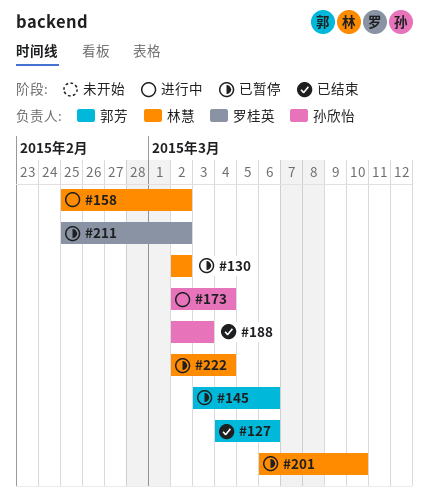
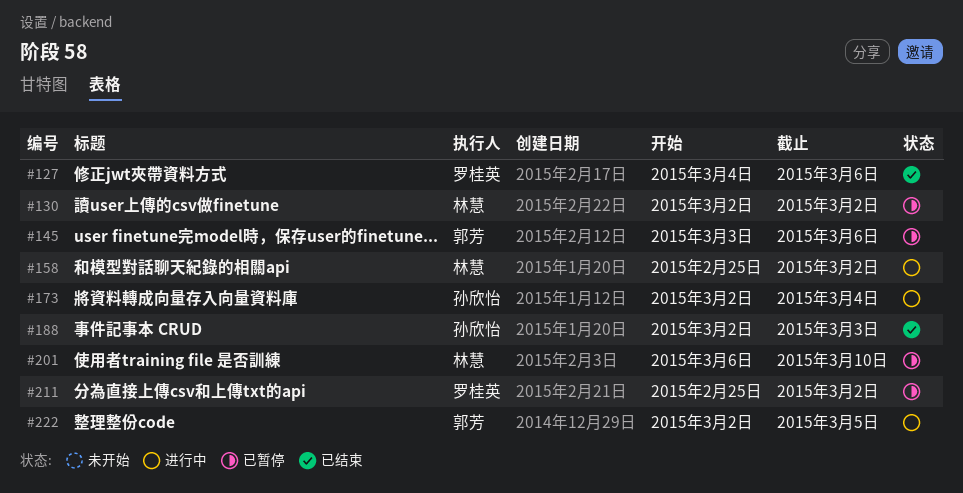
#127, owner: 郭芳 -> 罗桂英
#222, status: 已暂停 -> 进行中
#222, owner: 林慧 -> 郭芳
#222, due: Mar 4 -> Mar 5

